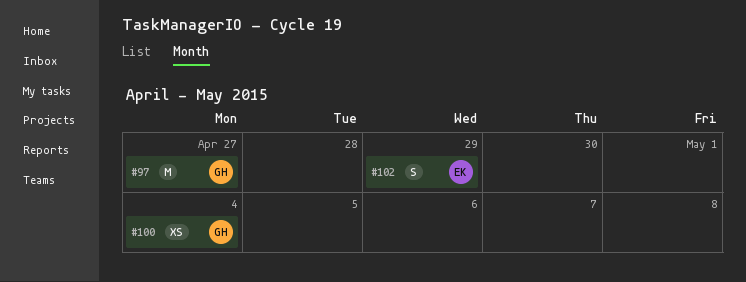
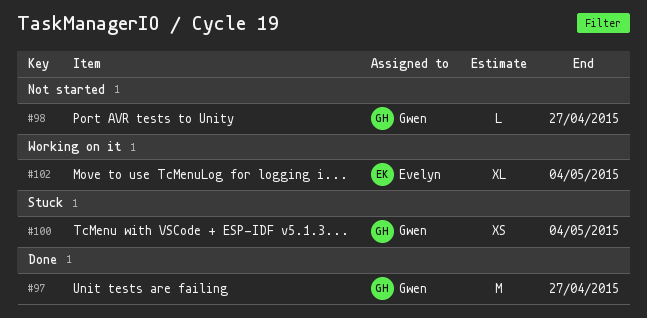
#98: none -> present
#102, estimate: S -> XL
#102, due: Apr 29 -> May 4

